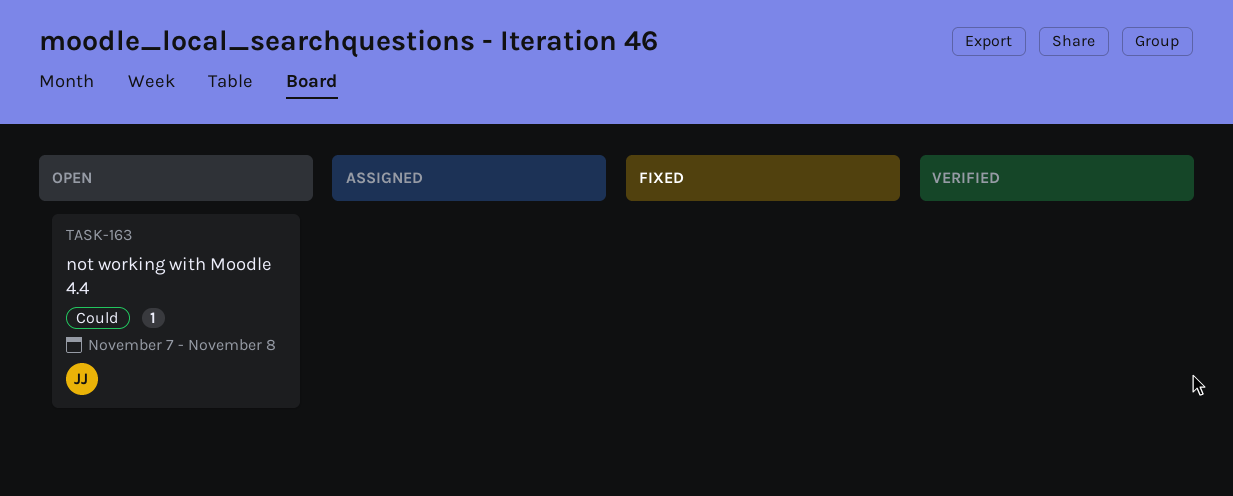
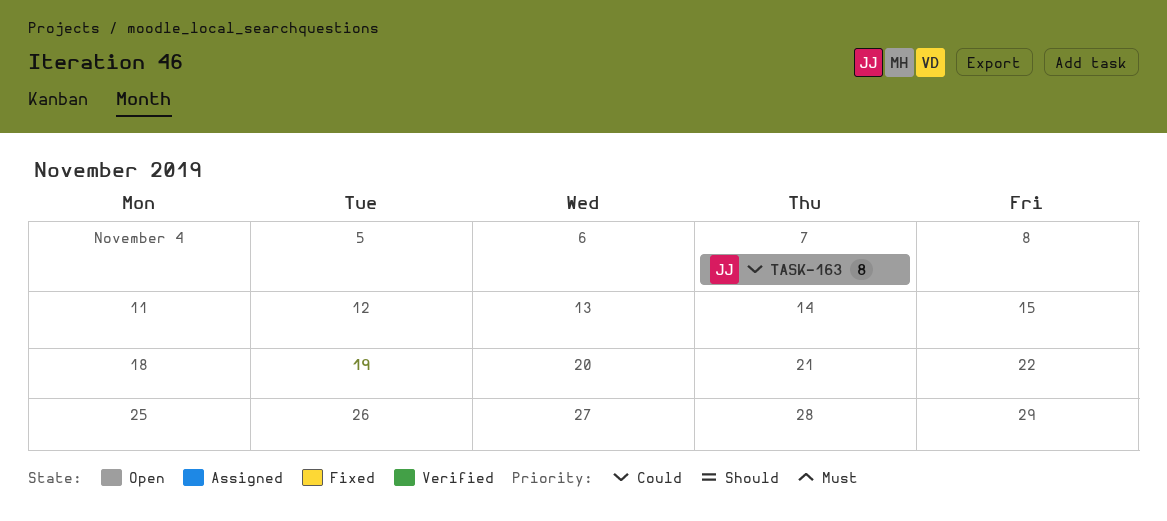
TASK-163, estimate: 1 -> 8
TASK-163, due: Nov 8 -> Nov 7

